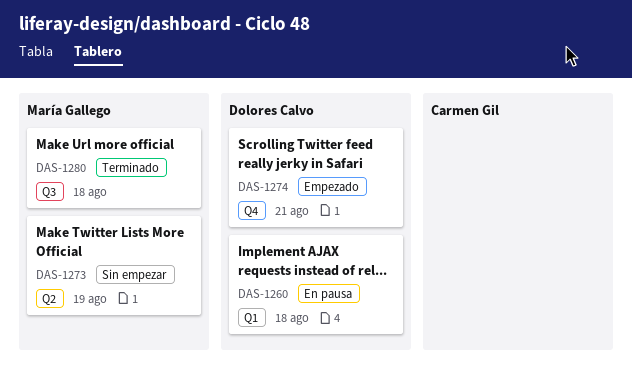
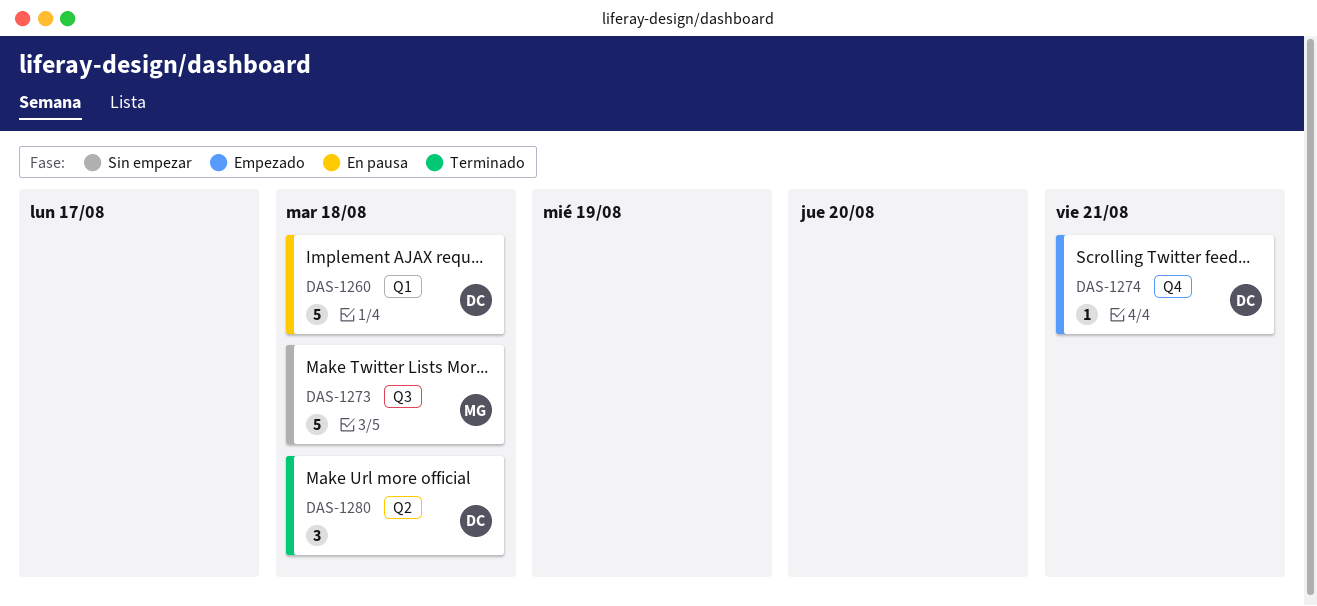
DAS-1273, label: Q2 -> Q3
DAS-1273, due: Aug 19 -> Aug 18
DAS-1280, owner: María Gallego -> Dolores Calvo
DAS-1280, label: Q3 -> Q2

